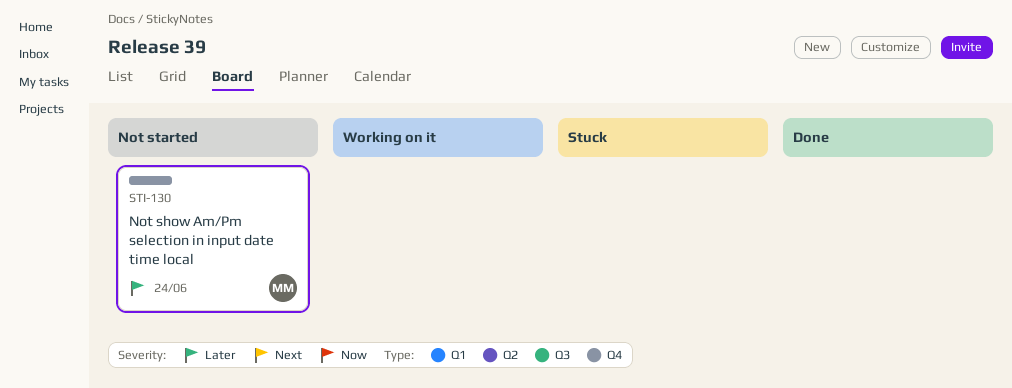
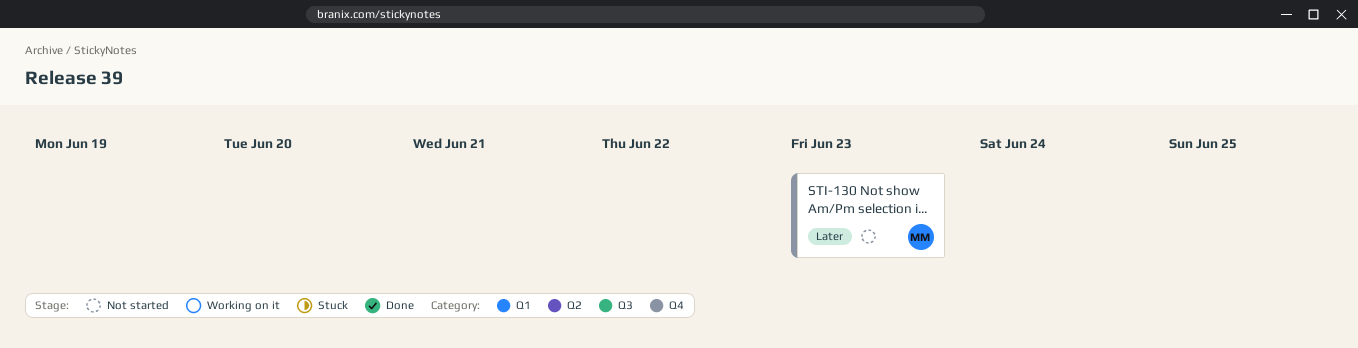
STI-130, day: Jun 24 -> Jun 23

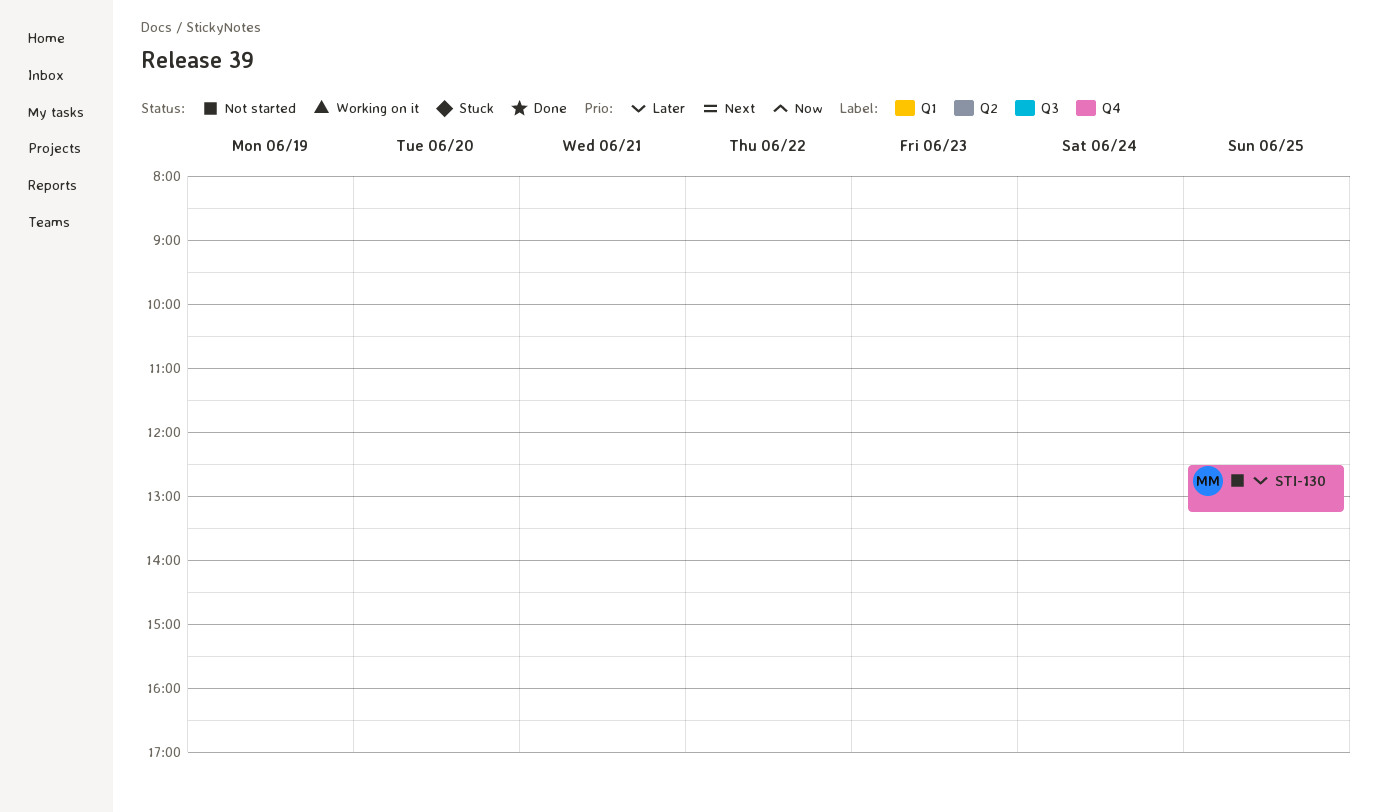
STI-130, day: Jun 23 -> Jun 25

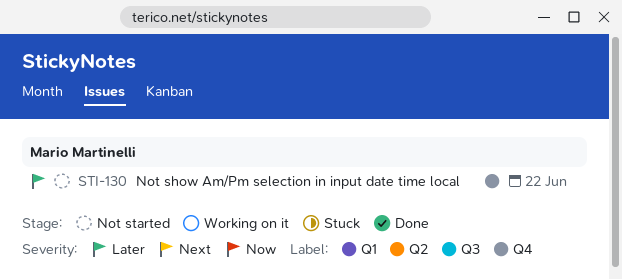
STI-130, day: Jun 25 -> Jun 22

